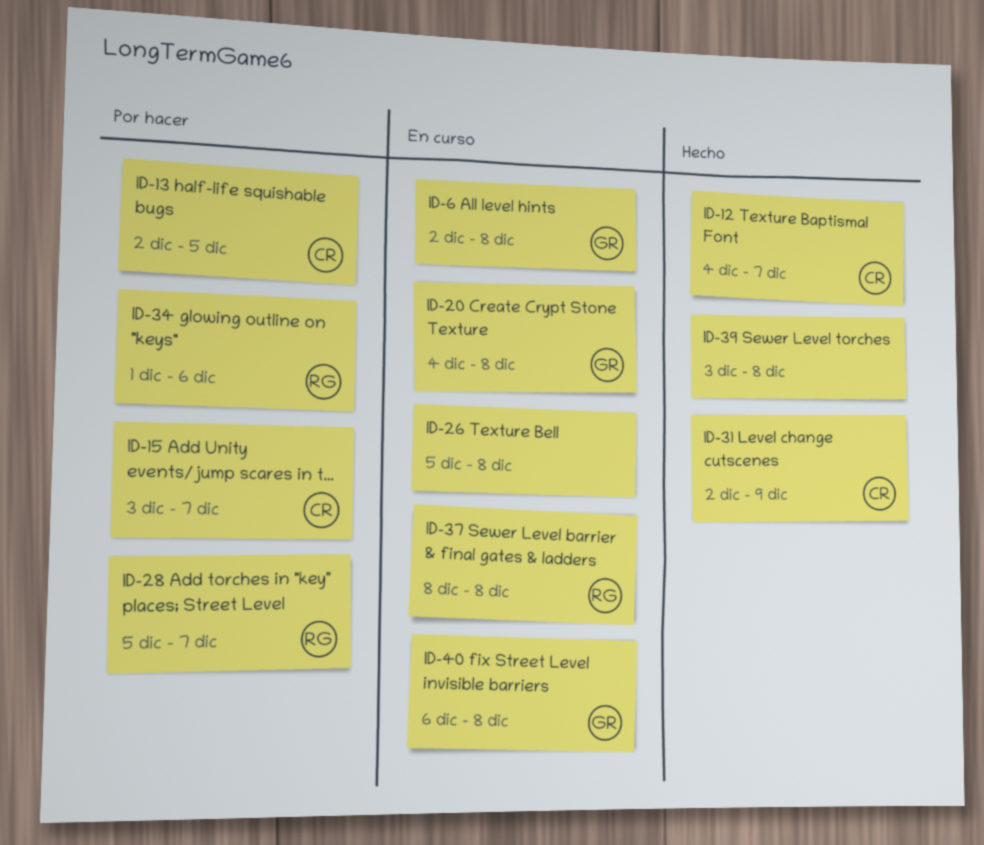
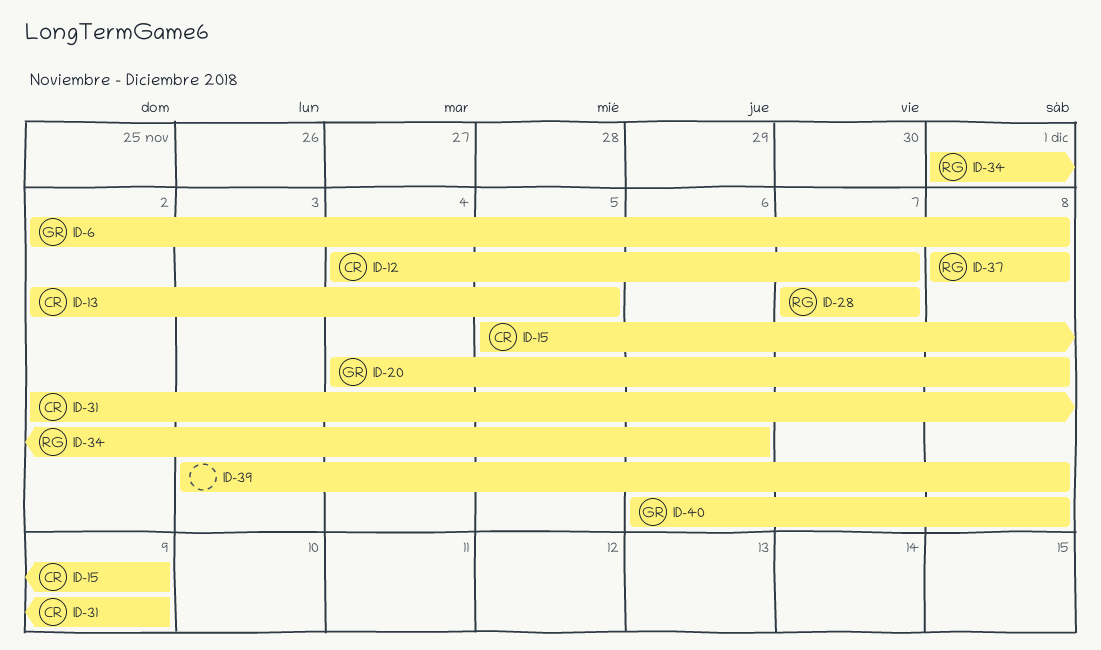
ID-15, start: Dec 3 -> Dec 5
ID-15, due: Dec 7 -> Dec 9
ID-26: present -> none
ID-28, start: Dec 5 -> Dec 7

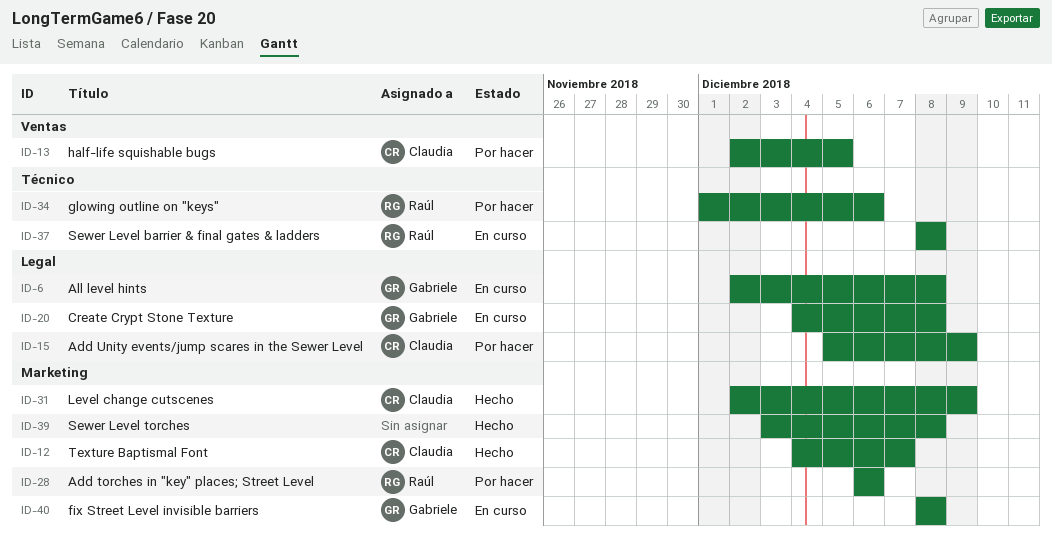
ID-28, start: Dec 7 -> Dec 6
ID-28, due: Dec 7 -> Dec 6
ID-40, start: Dec 6 -> Dec 8

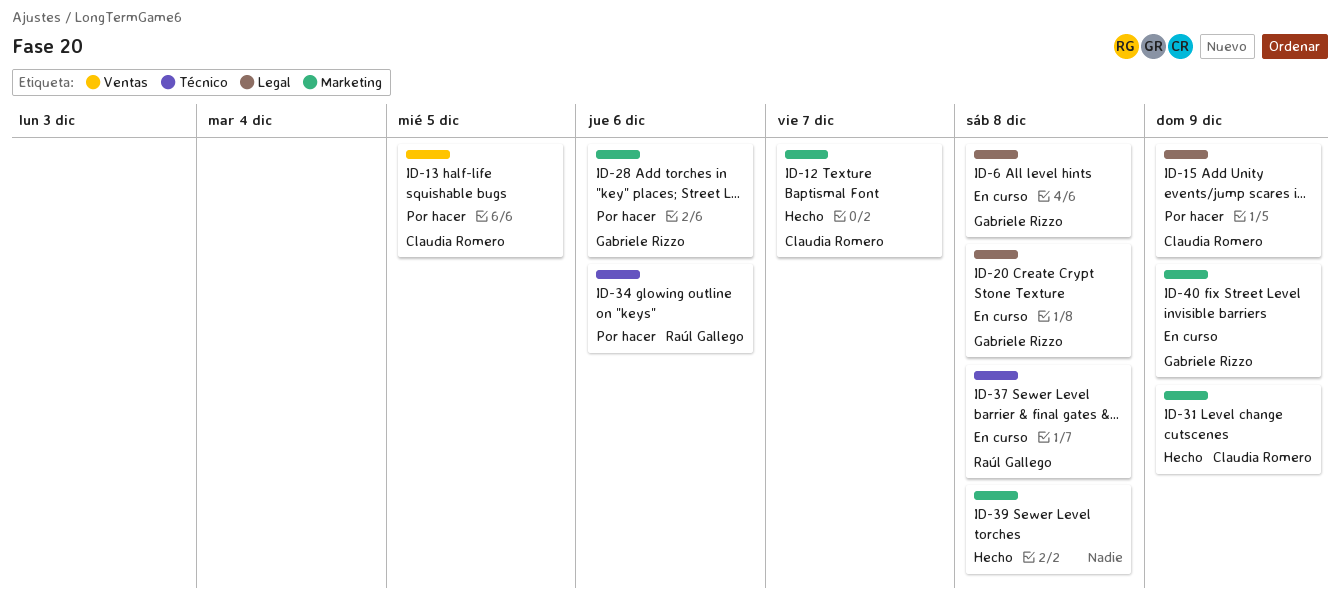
ID-28, owner: Raúl Gallego -> Gabriele Rizzo
ID-40, due: Dec 8 -> Dec 9

